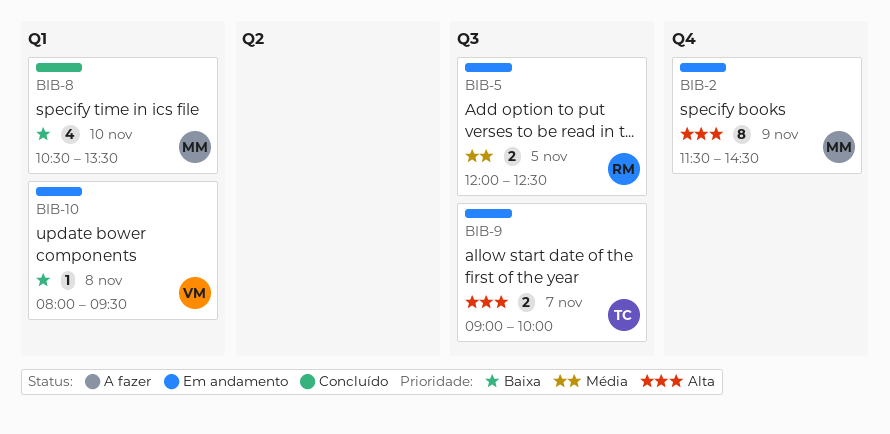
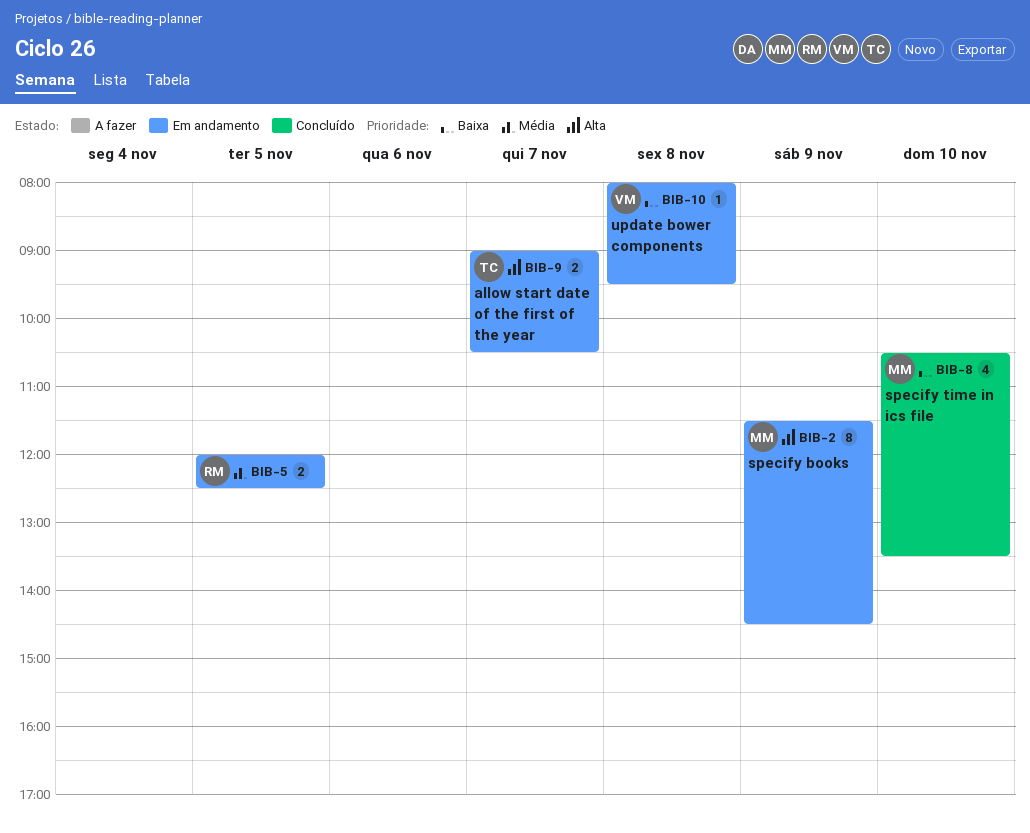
BIB-9, ends: 10:00 -> 10:30

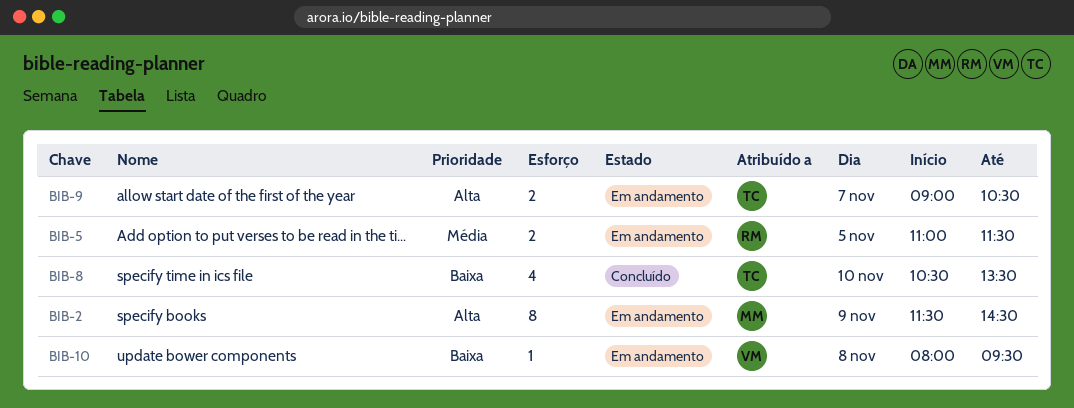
BIB-5, begins: 12:00 -> 11:00
BIB-5, ends: 12:30 -> 11:30
BIB-8, owner: MM -> TC

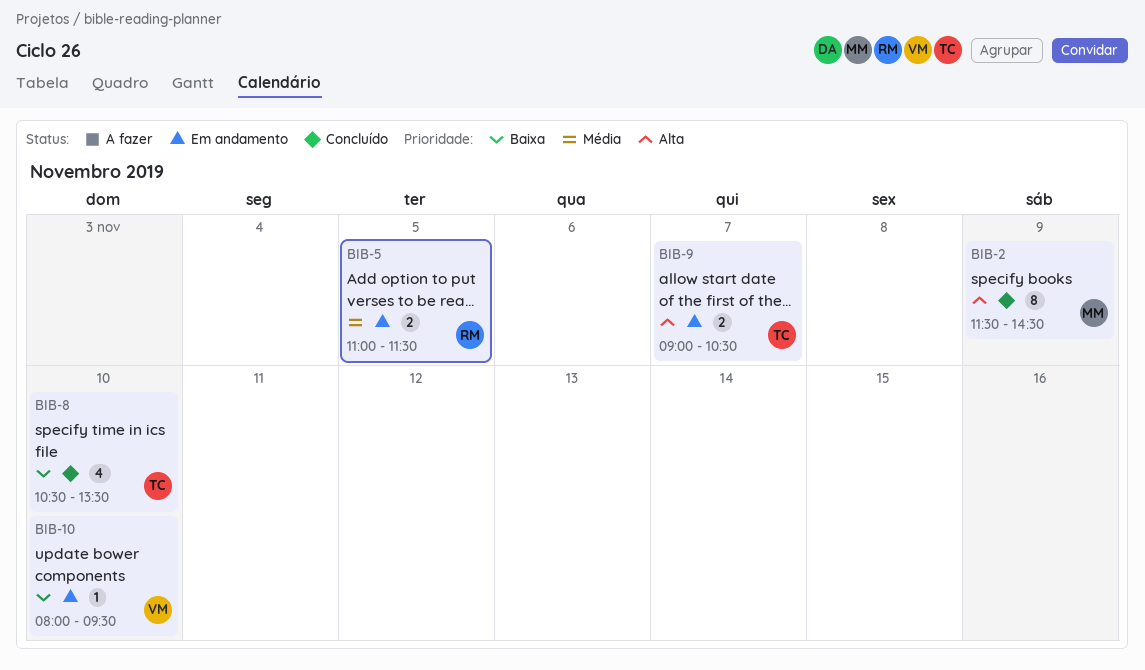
BIB-2, status: Em andamento -> Concluído
BIB-10, day: Nov 8 -> Nov 10

